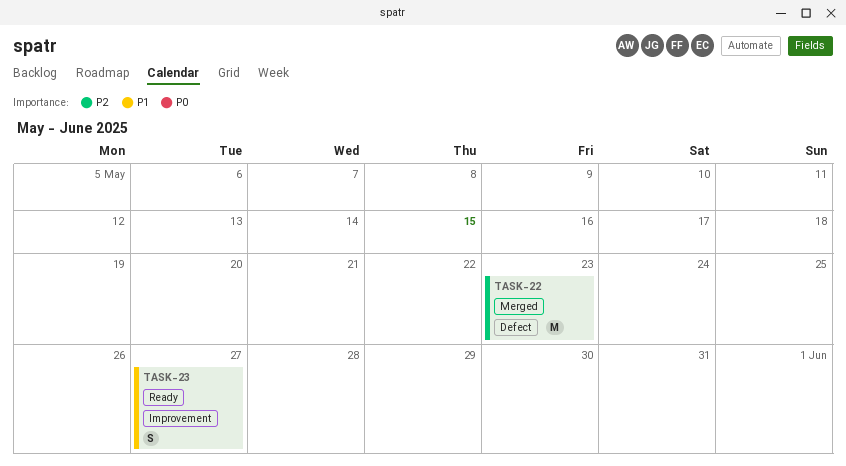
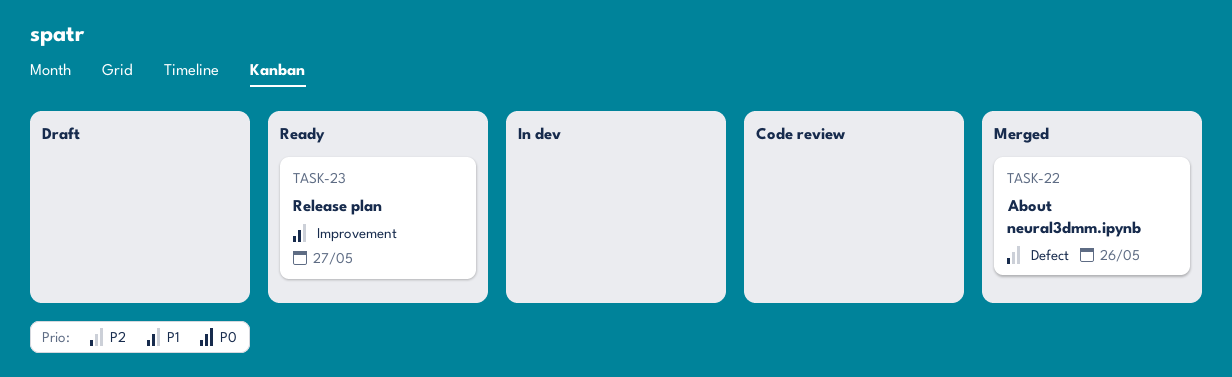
TASK-22, due: May 23 -> May 26

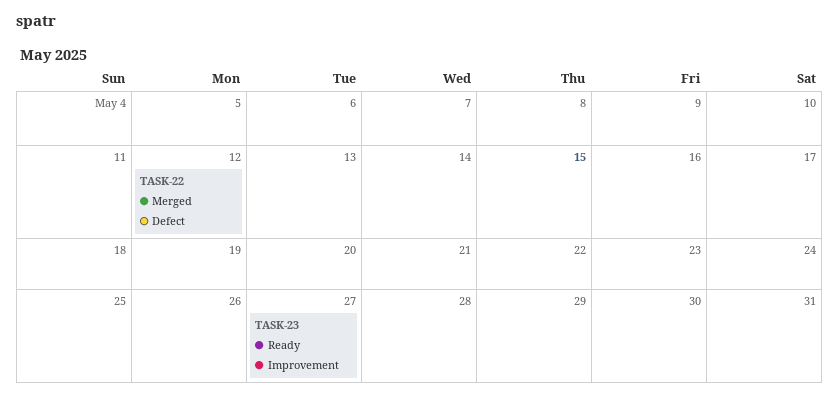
TASK-22, due: May 26 -> May 12

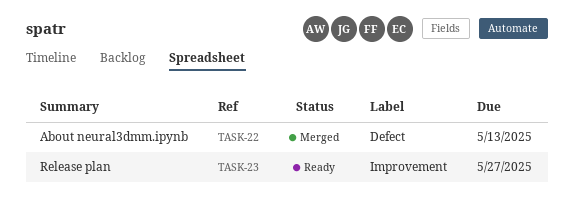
TASK-22, due: May 12 -> May 13

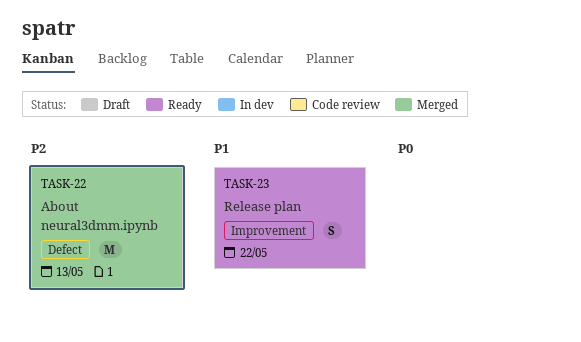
TASK-23, due: May 27 -> May 22

